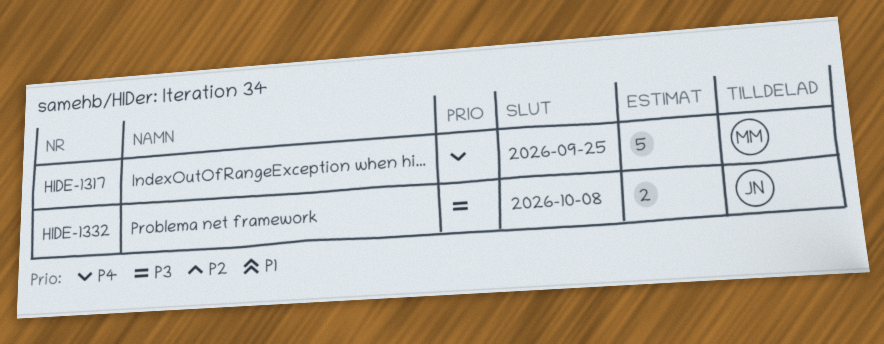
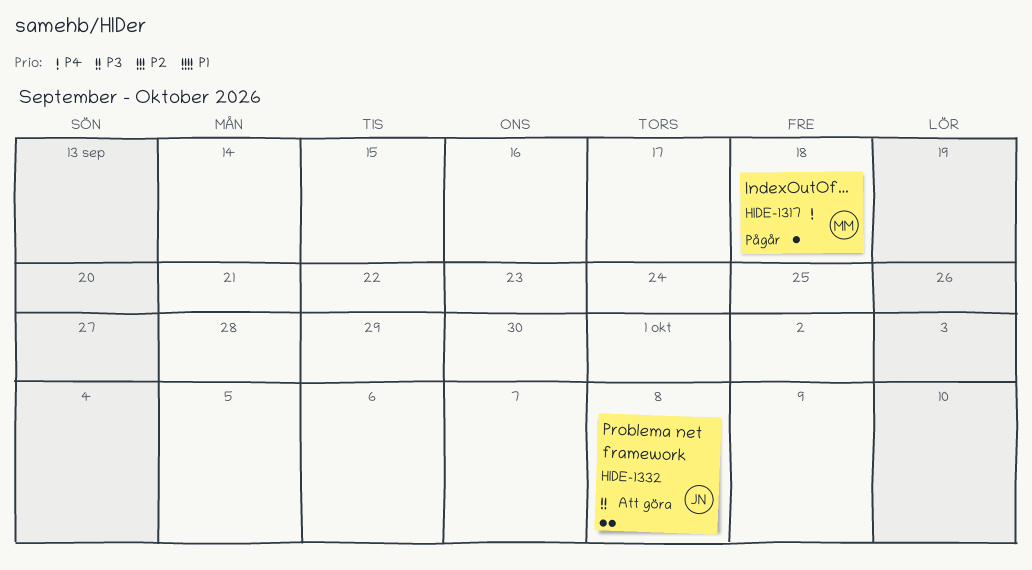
HIDE-1317, estimate: 5 -> 1
HIDE-1317, due: Sep 25 -> Sep 18

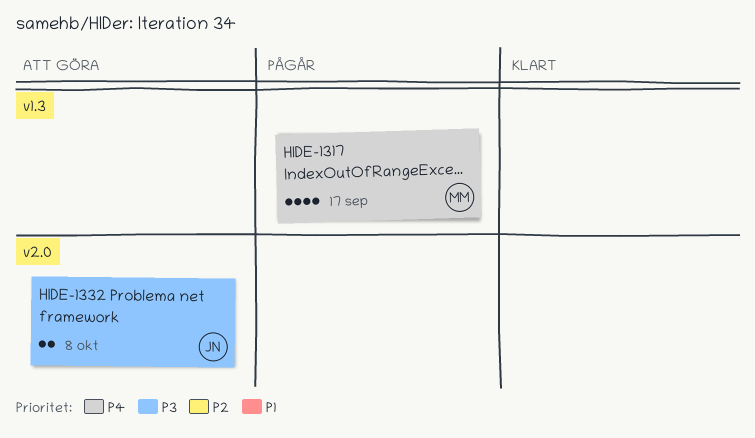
HIDE-1317, estimate: 1 -> 4
HIDE-1317, due: Sep 18 -> Sep 17

